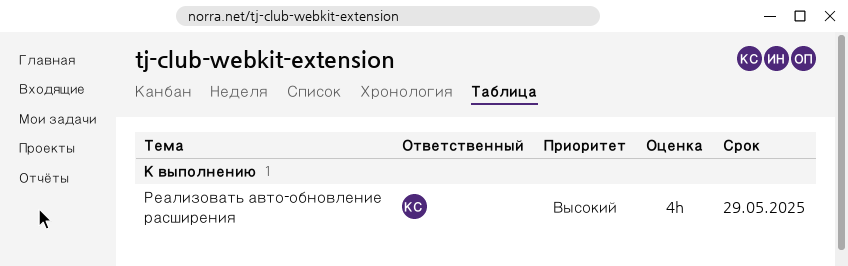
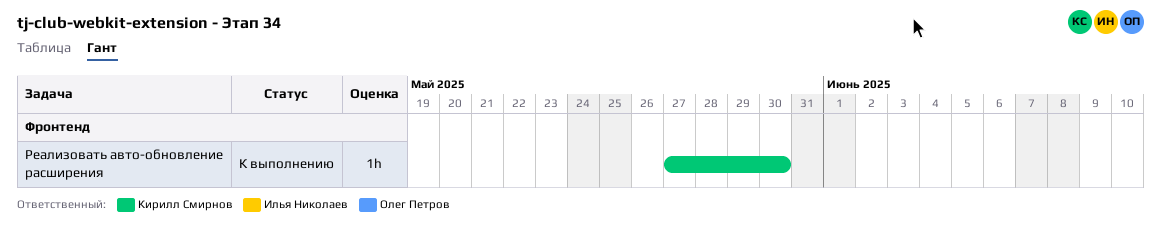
Реализовать авто-обновление расширения, estimate: 4h -> 1h
Реализовать авто-обновление расширения, due: May 29 -> May 30

